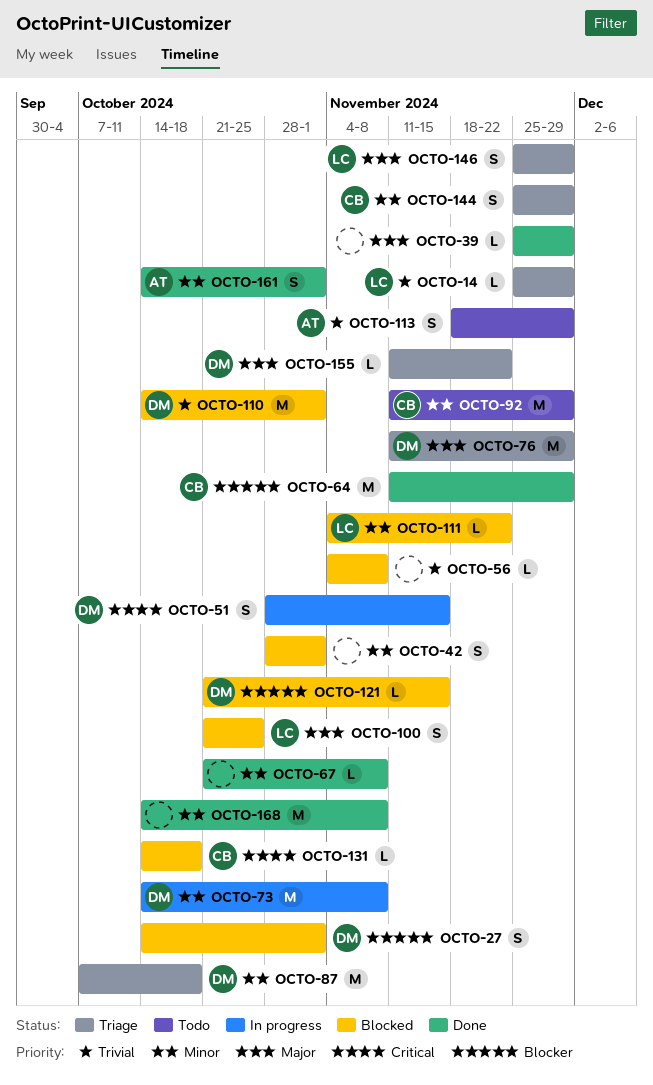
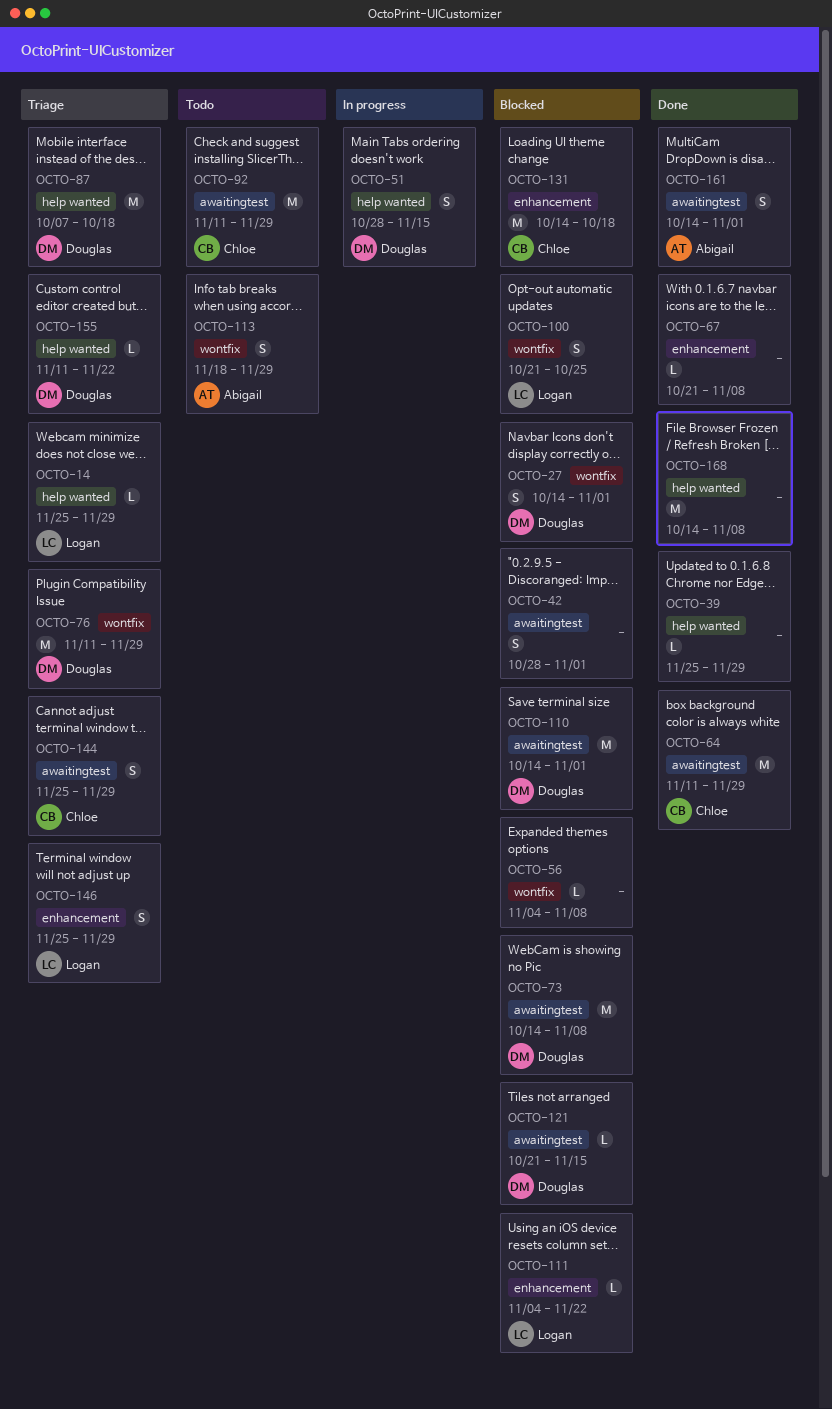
OCTO-73, status: In progress -> Blocked
OCTO-131, estimate: L -> M

